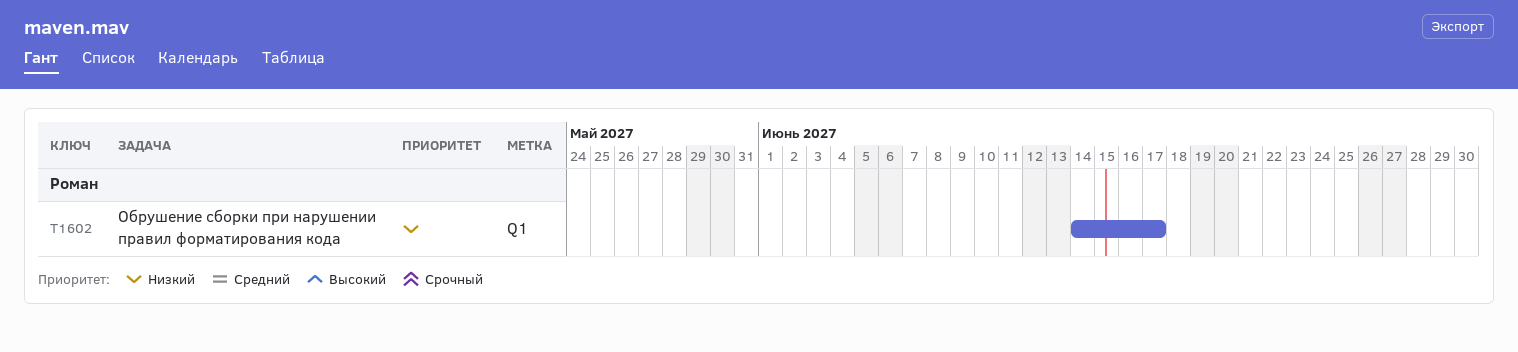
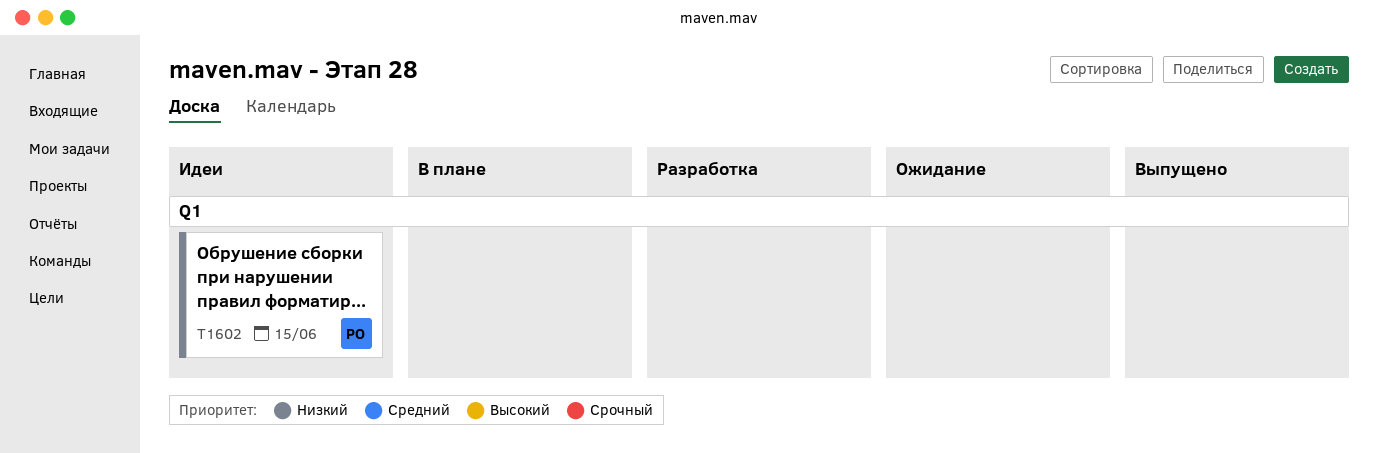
T1602, due: Jun 17 -> Jun 15

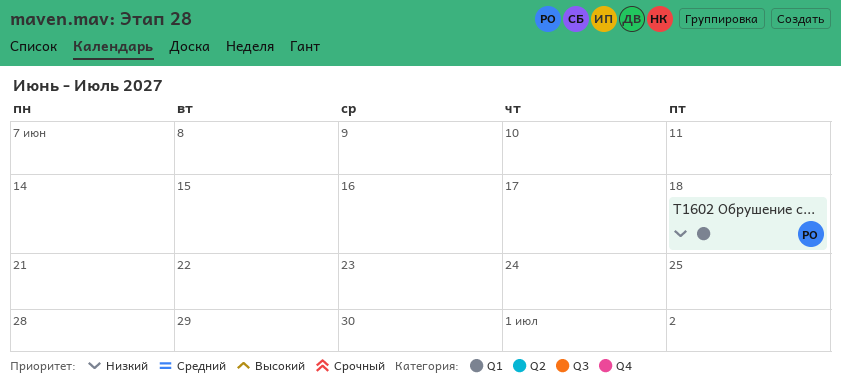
T1602, due: Jun 15 -> Jun 18

